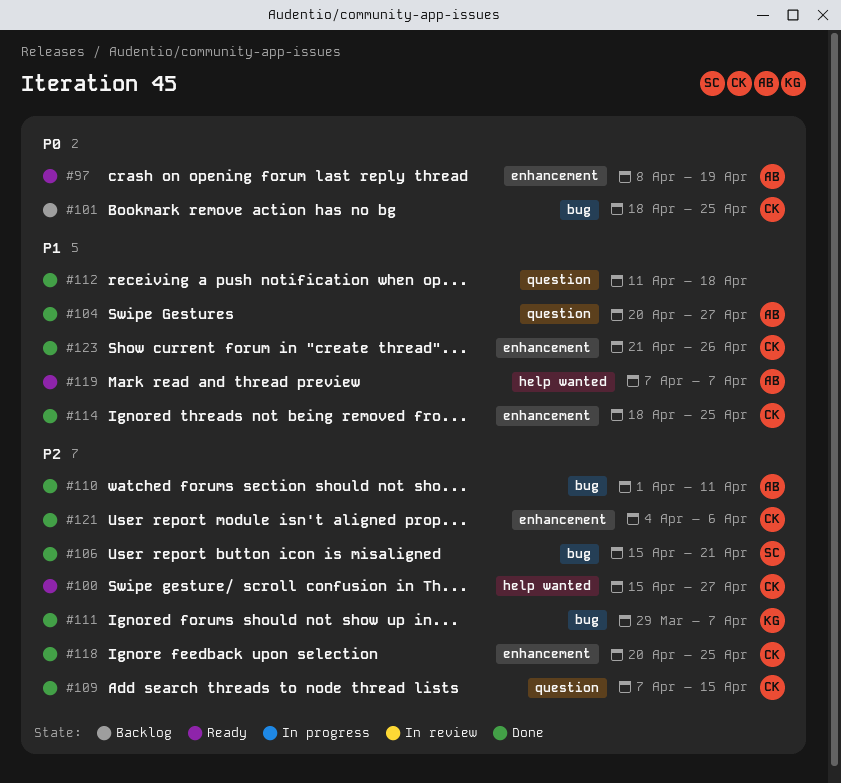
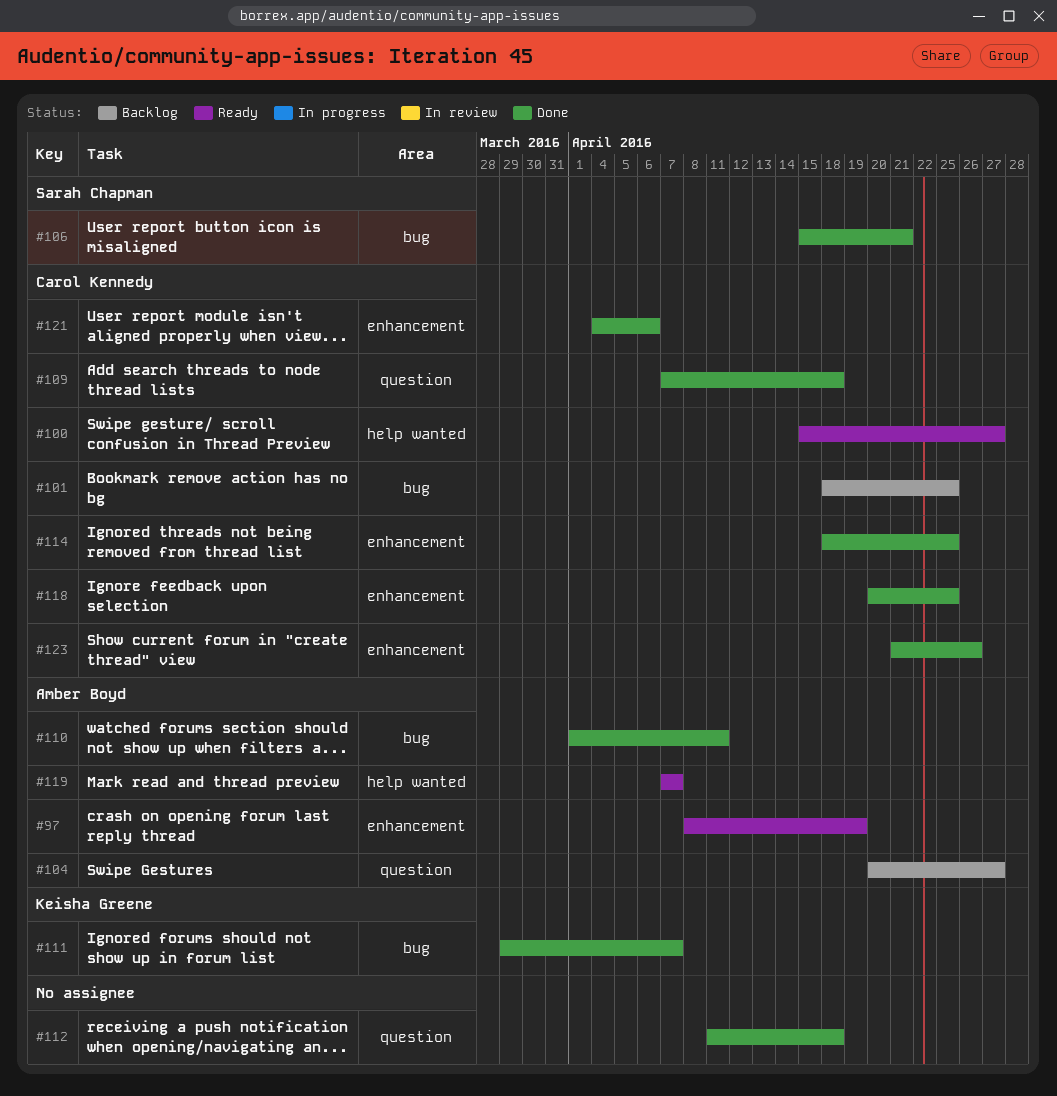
#104, status: Done -> Backlog
#109, due: Apr 15 -> Apr 18

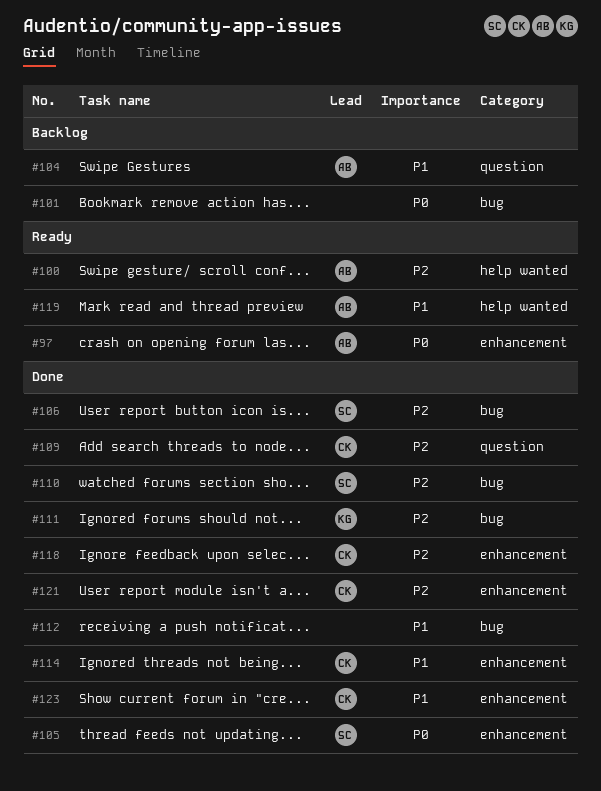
#100, owner: Carol Kennedy -> Amber Boyd
#101, owner: Carol Kennedy -> none
#105: none -> present
#110, owner: Amber Boyd -> Sarah Chapman
#112, label: question -> bug

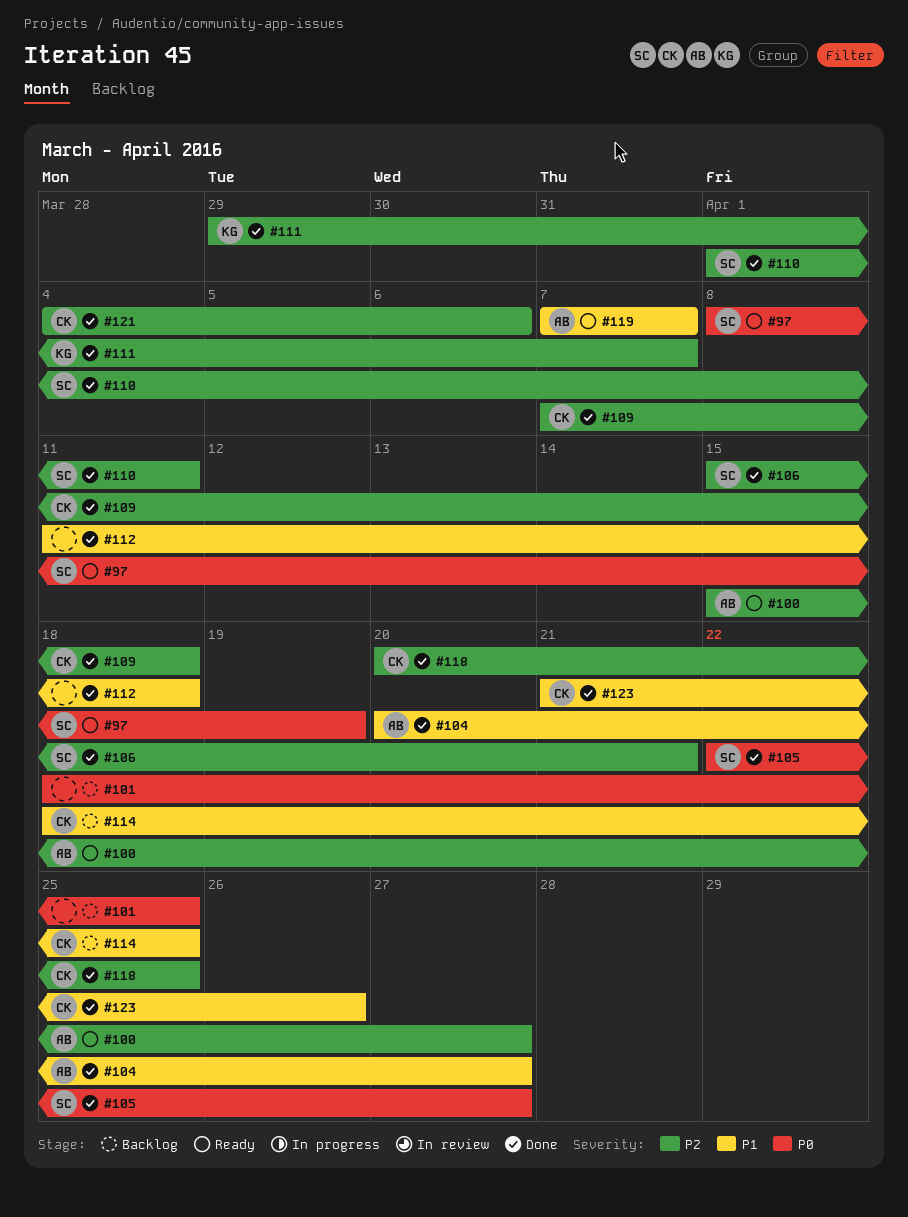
#97, owner: AB -> SC
#104, status: Backlog -> Done
#114, status: Done -> Backlog

